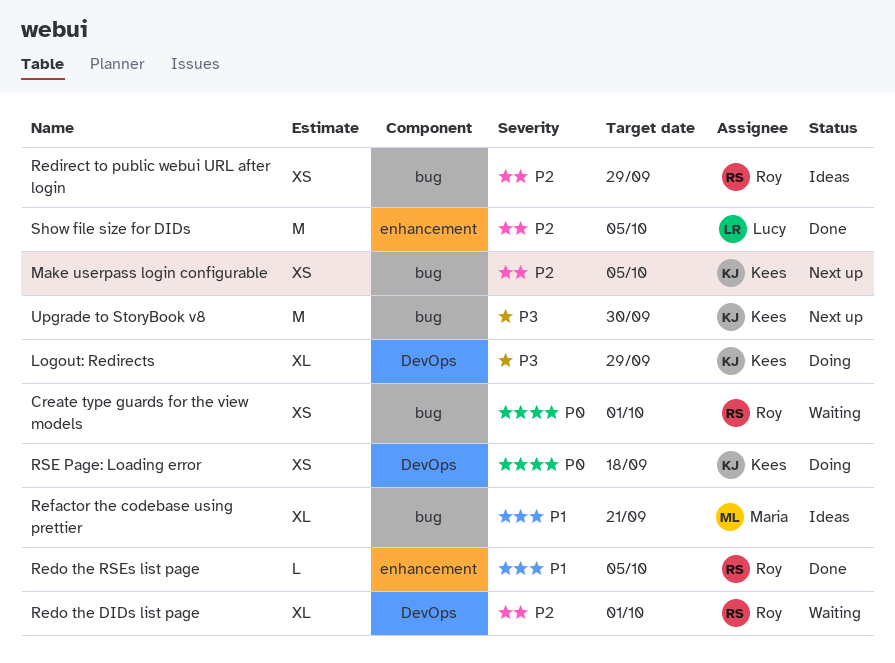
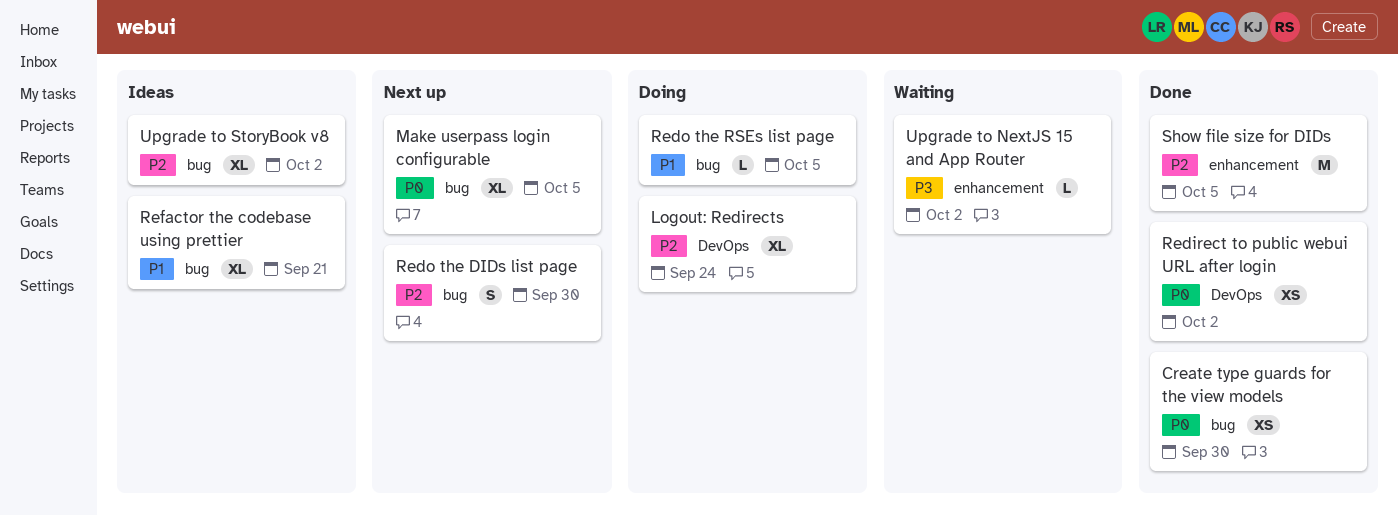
Create type guards for the view models, status: Waiting -> Done
Create type guards for the view models, due: Oct 1 -> Sep 30
Logout: Redirects, priority: P3 -> P2
Logout: Redirects, due: Sep 29 -> Sep 24
Make userpass login configurable, priority: P2 -> P0
Make userpass login configurable, estimate: XS -> XL
Redirect to public webui URL after login, status: Ideas -> Done
Redirect to public webui URL after login, priority: P2 -> P0
Redirect to public webui URL after login, label: bug -> DevOps
Redirect to public webui URL after login, due: Sep 29 -> Oct 2
Redo the DIDs list page, status: Waiting -> Next up
Redo the DIDs list page, label: DevOps -> bug
Redo the DIDs list page, estimate: XL -> S
Redo the DIDs list page, due: Oct 1 -> Sep 30
Redo the RSEs list page, status: Done -> Doing
Redo the RSEs list page, label: enhancement -> bug
RSE Page: Loading error: present -> none
Upgrade to NextJS 15 and App Router: none -> present
Upgrade to StoryBook v8, status: Next up -> Ideas
Upgrade to StoryBook v8, priority: P3 -> P2
Upgrade to StoryBook v8, estimate: M -> XL
Upgrade to StoryBook v8, due: Sep 30 -> Oct 2

